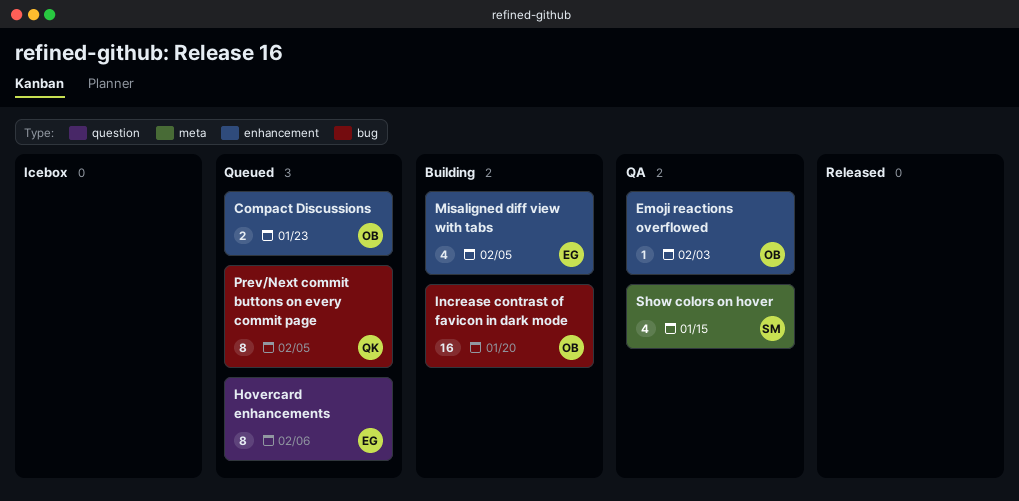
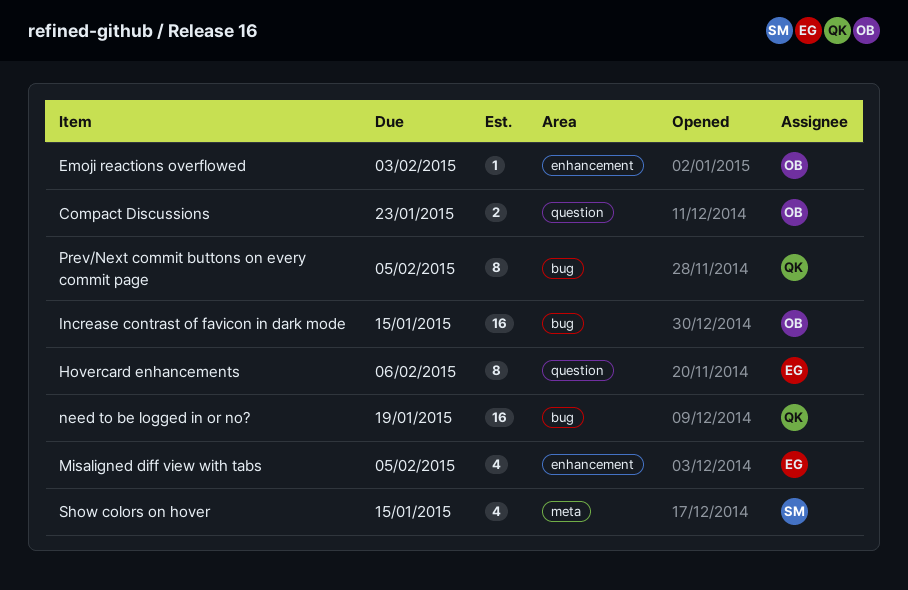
Compact Discussions, label: enhancement -> question
Increase contrast of favicon in dark mode, due: Jan 20 -> Jan 15
need to be logged in or no?: none -> present

